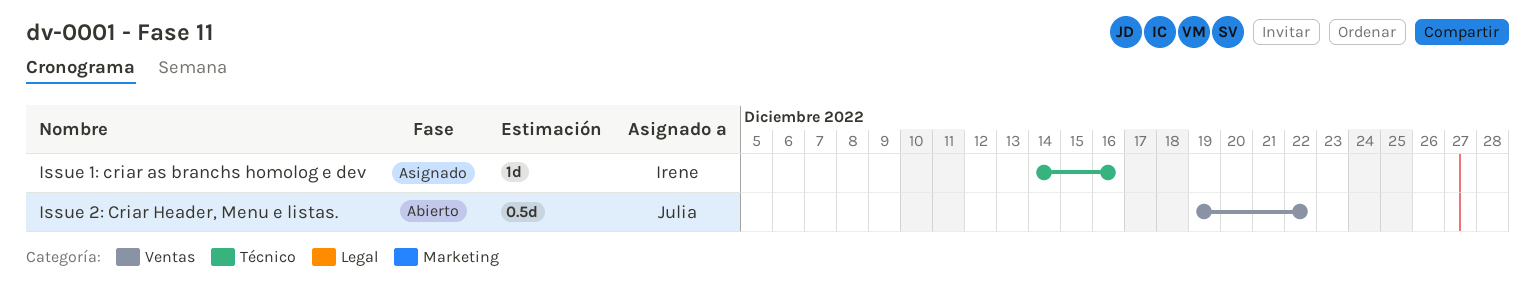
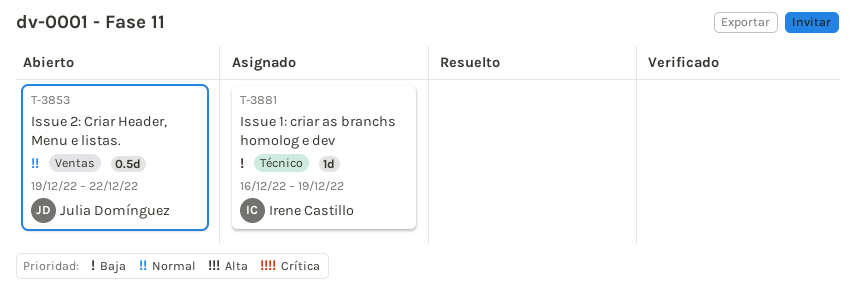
Issue 1: criar as branchs homolog e dev, start: Dec 14 -> Dec 16
Issue 1: criar as branchs homolog e dev, due: Dec 16 -> Dec 19

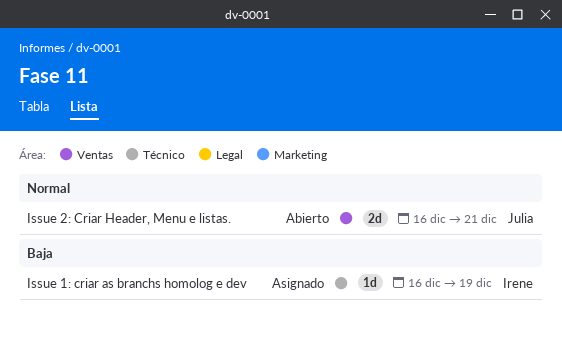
Issue 2: Criar Header, Menu e listas., estimate: 0.5d -> 2d
Issue 2: Criar Header, Menu e listas., start: Dec 19 -> Dec 16
Issue 2: Criar Header, Menu e listas., due: Dec 22 -> Dec 21

